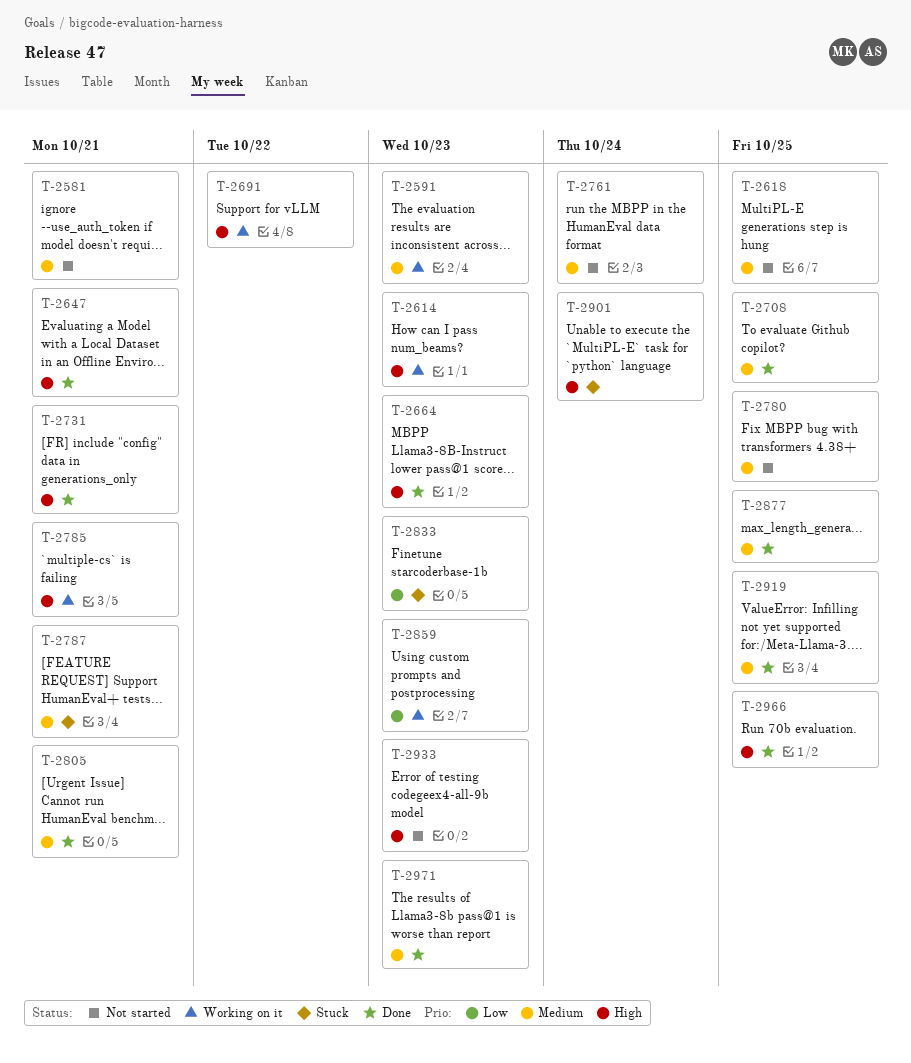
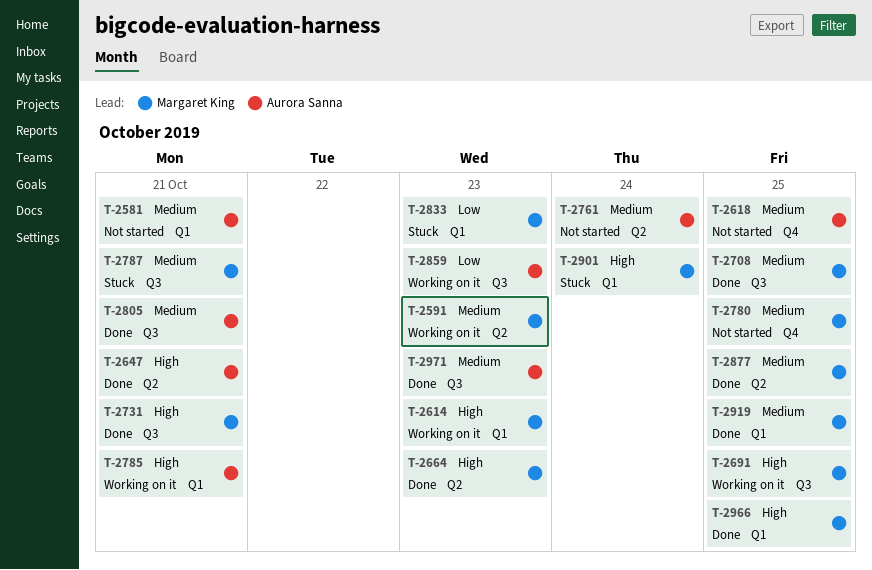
T-2691, due: Oct 22 -> Oct 25
T-2933: present -> none

